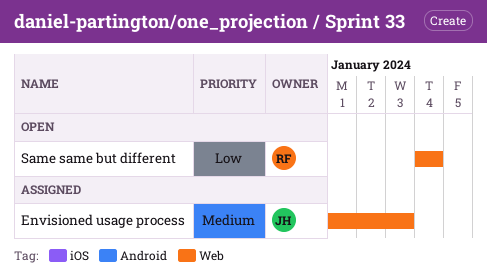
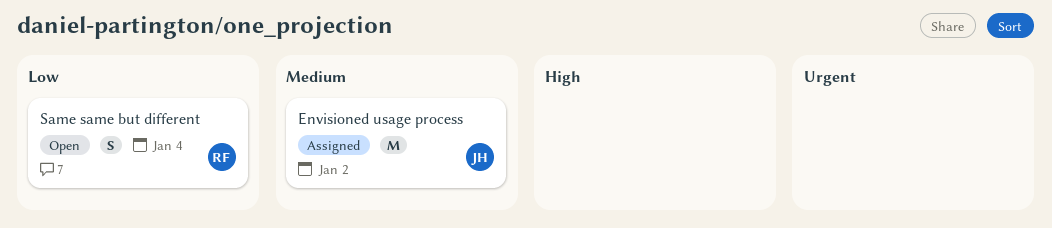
Envisioned usage process, due: Jan 3 -> Jan 2

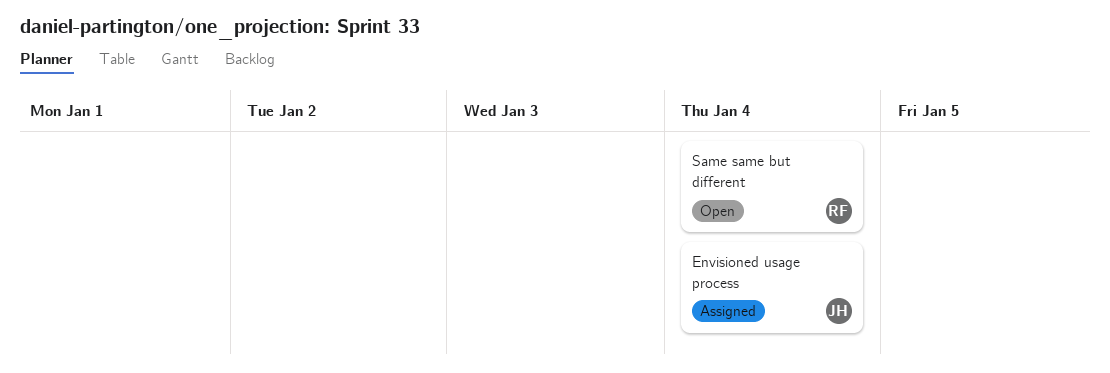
Envisioned usage process, due: Jan 2 -> Jan 4

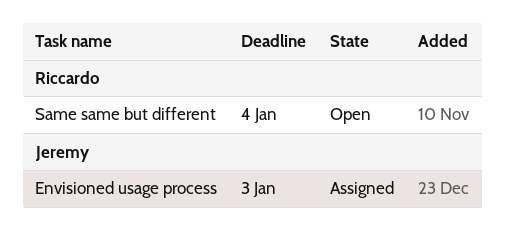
Envisioned usage process, due: Jan 4 -> Jan 3

